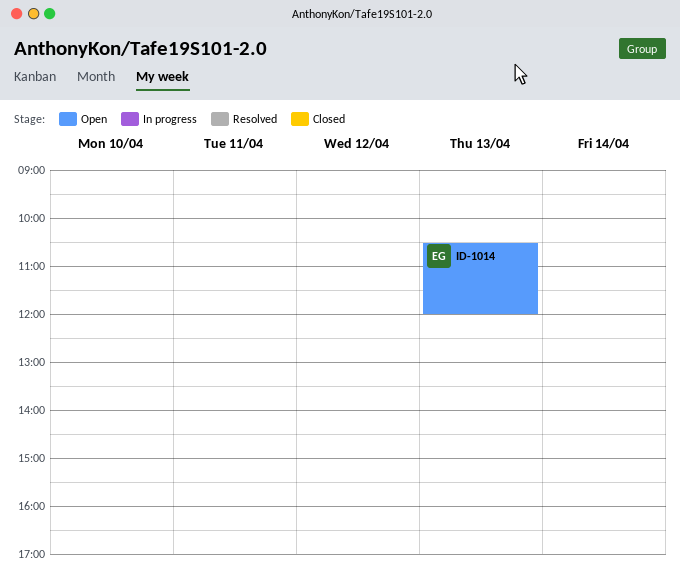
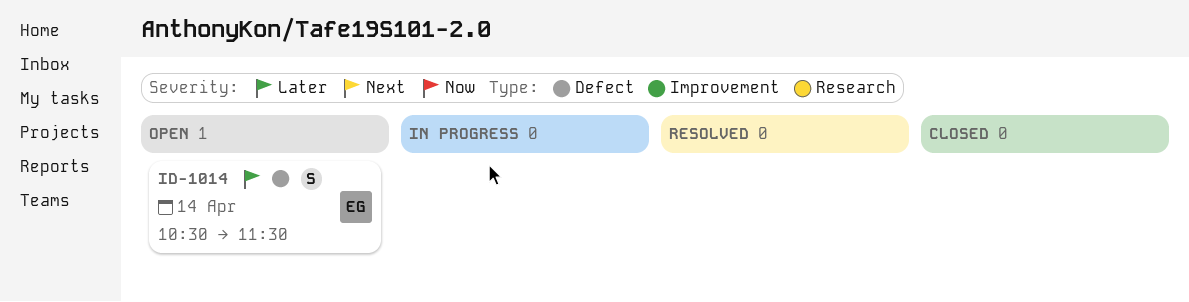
ID-1014, day: Apr 13 -> Apr 14
ID-1014, ends: 12:00 -> 11:30

